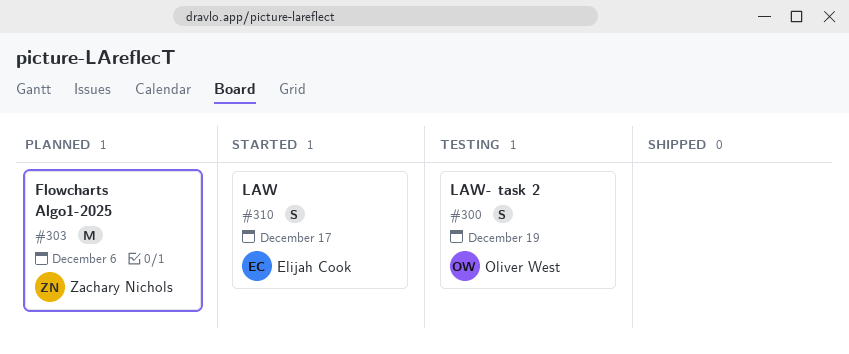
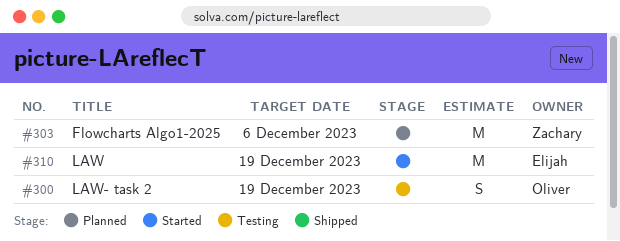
#310, estimate: S -> M
#310, due: Dec 17 -> Dec 19

